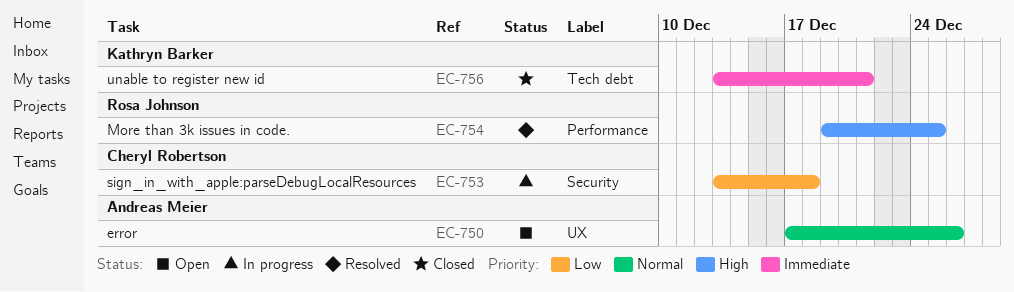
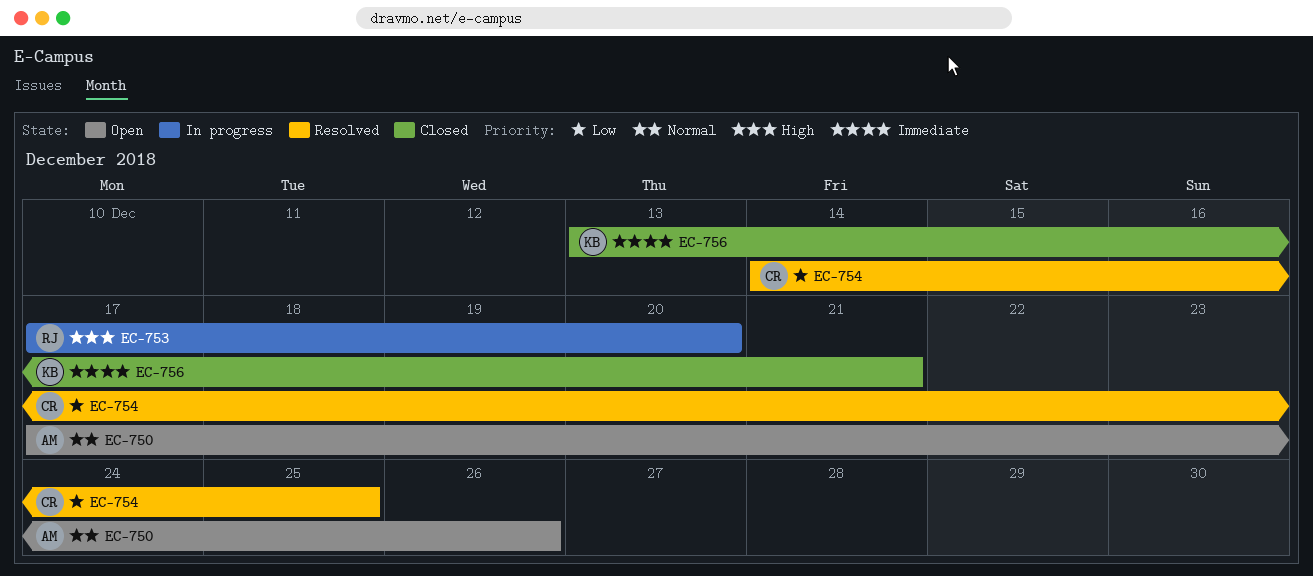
EC-753, owner: Cheryl Robertson -> Rosa Johnson
EC-753, priority: Low -> High
EC-753, start: Dec 13 -> Dec 17
EC-753, due: Dec 18 -> Dec 20
EC-754, owner: Rosa Johnson -> Cheryl Robertson
EC-754, priority: High -> Low
EC-754, start: Dec 19 -> Dec 14

